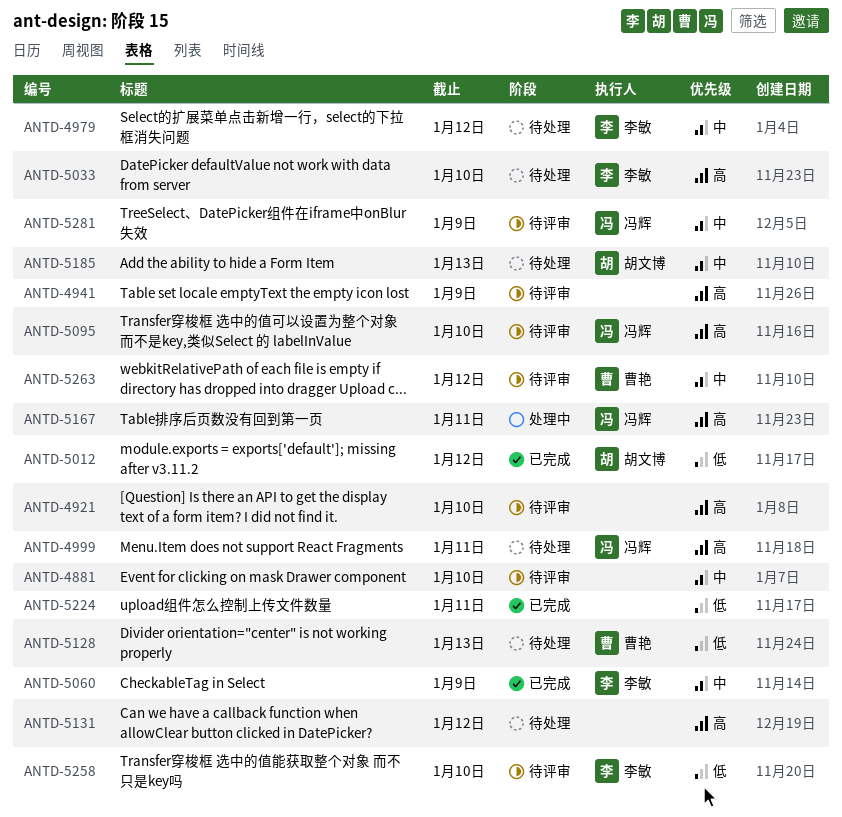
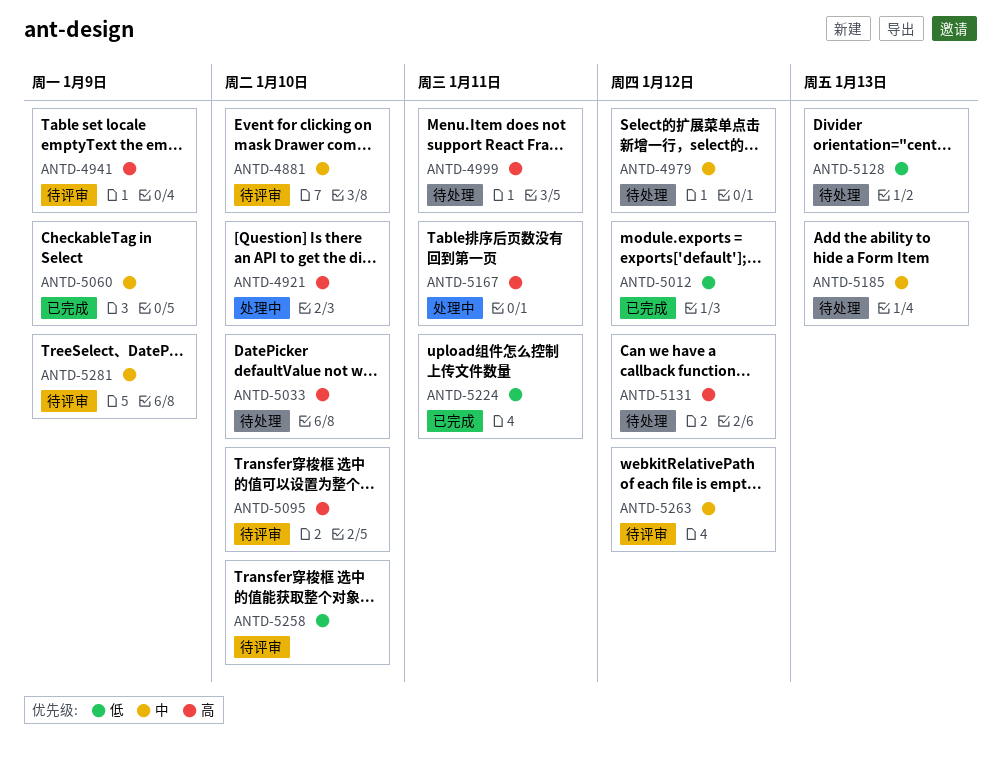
ANTD-4921, status: 待评审 -> 处理中

